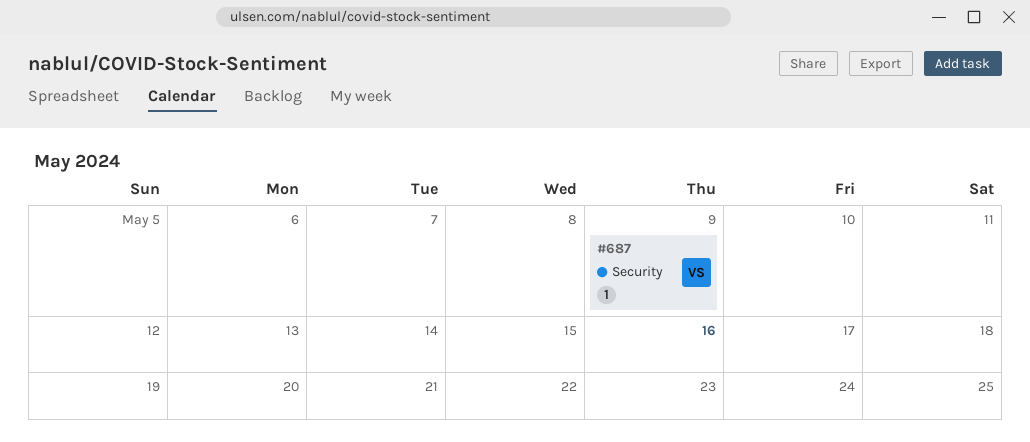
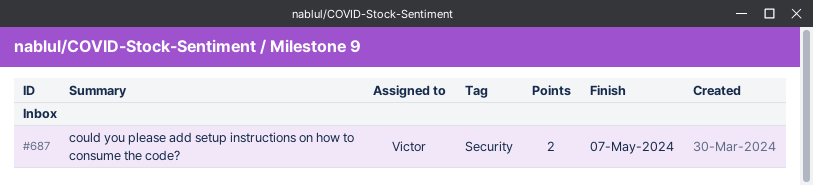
#687, estimate: 1 -> 2
#687, due: May 9 -> May 7

